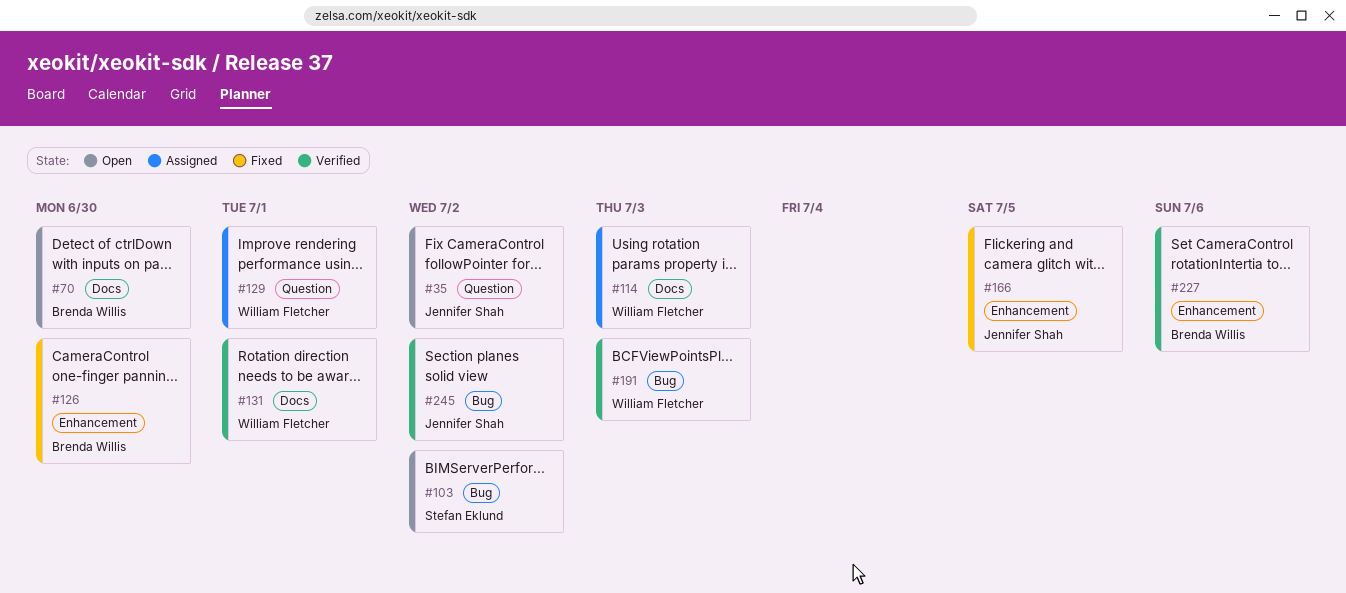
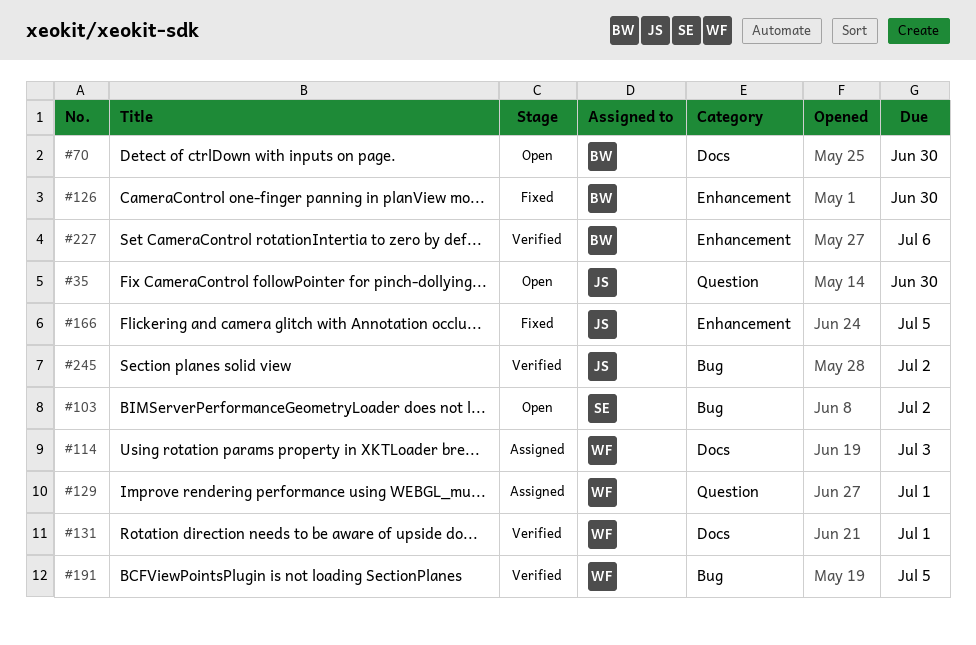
#35, due: Jul 2 -> Jun 30
#191, due: Jul 3 -> Jul 5

